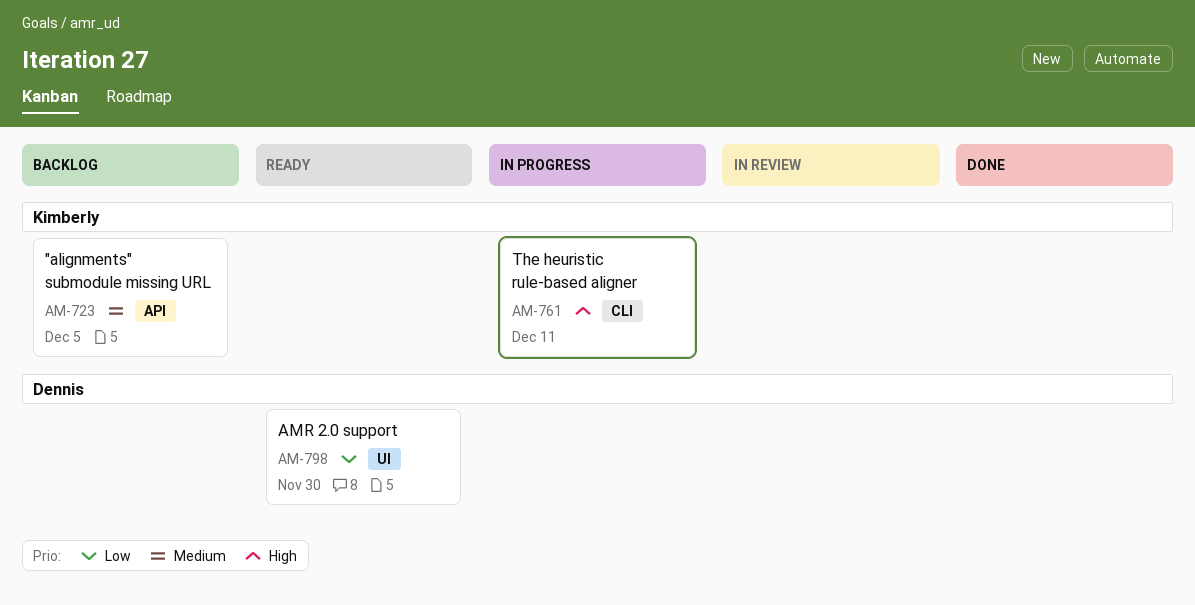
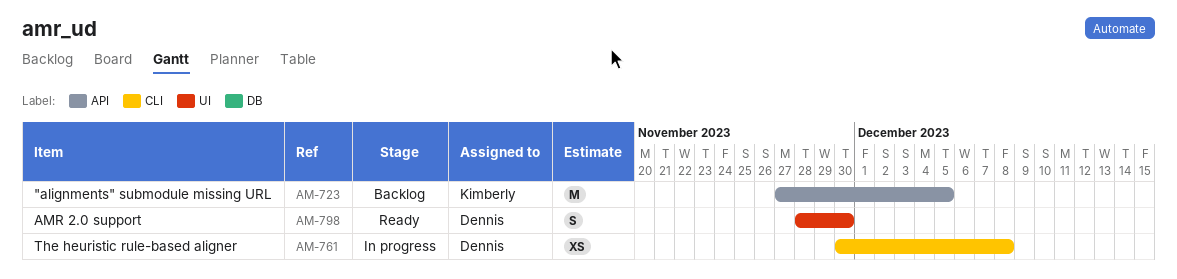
AM-761, owner: Kimberly -> Dennis
AM-761, due: Dec 11 -> Dec 8

